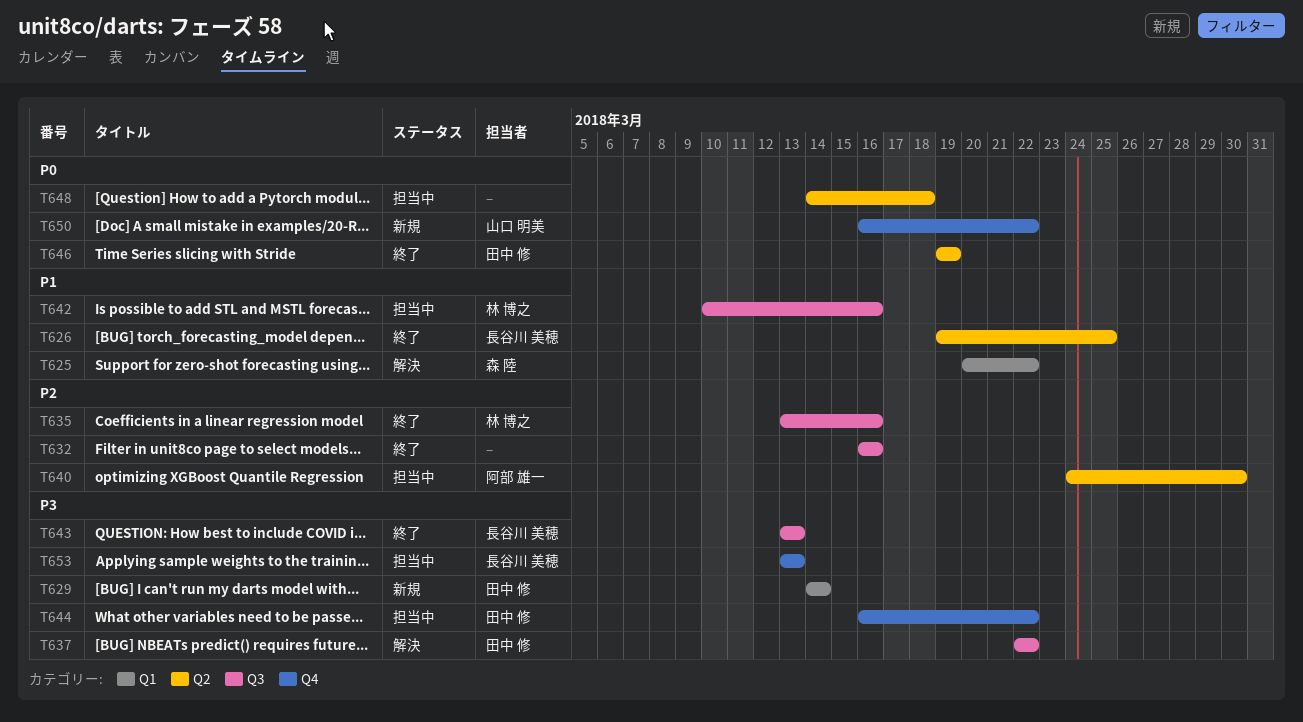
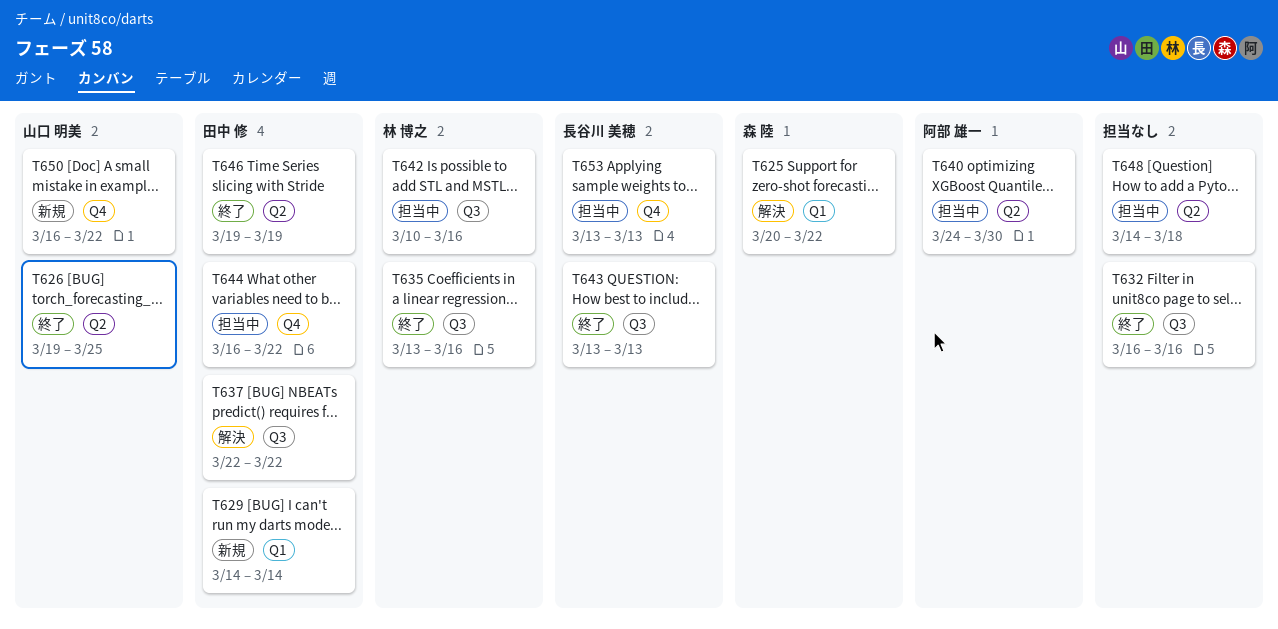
T626, owner: 長谷川 美穂 -> 山口 明美

